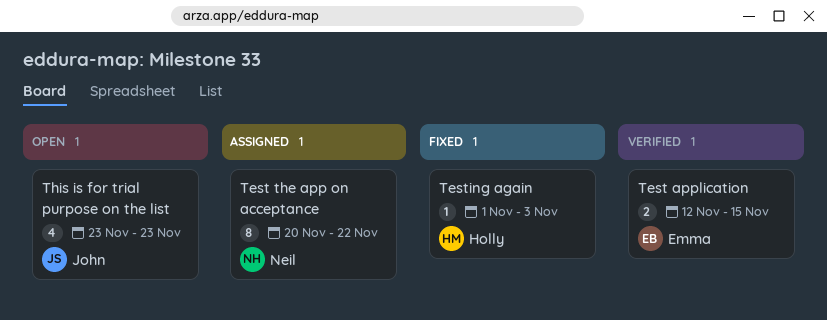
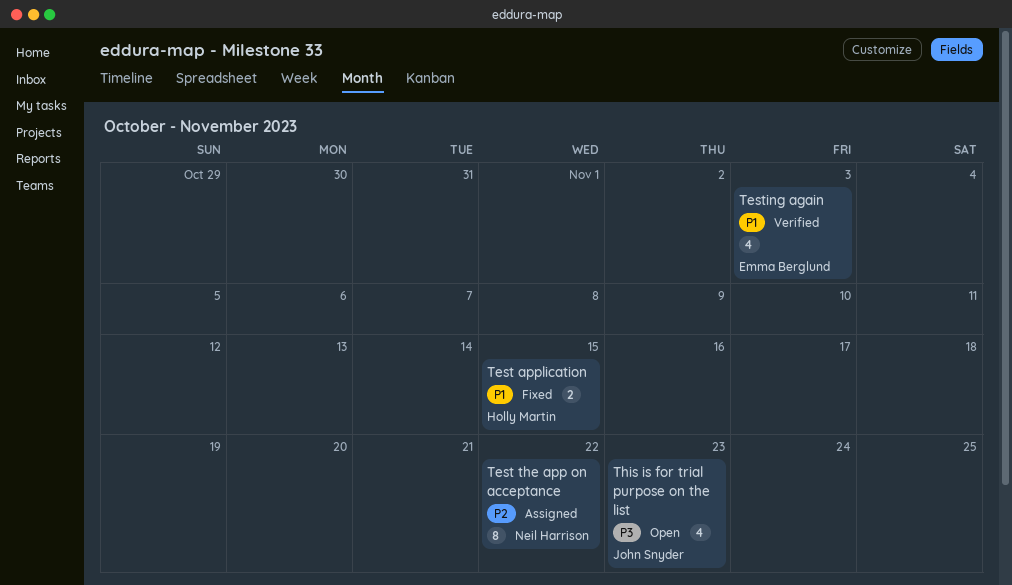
Test application, status: Verified -> Fixed
Test application, owner: Emma Berglund -> Holly Martin
Testing again, status: Fixed -> Verified
Testing again, owner: Holly Martin -> Emma Berglund
Testing again, estimate: 1 -> 4

